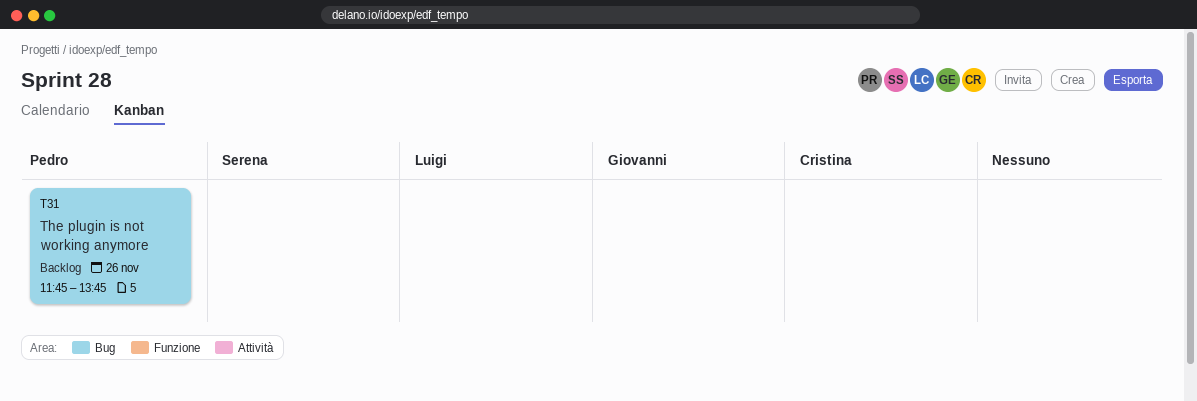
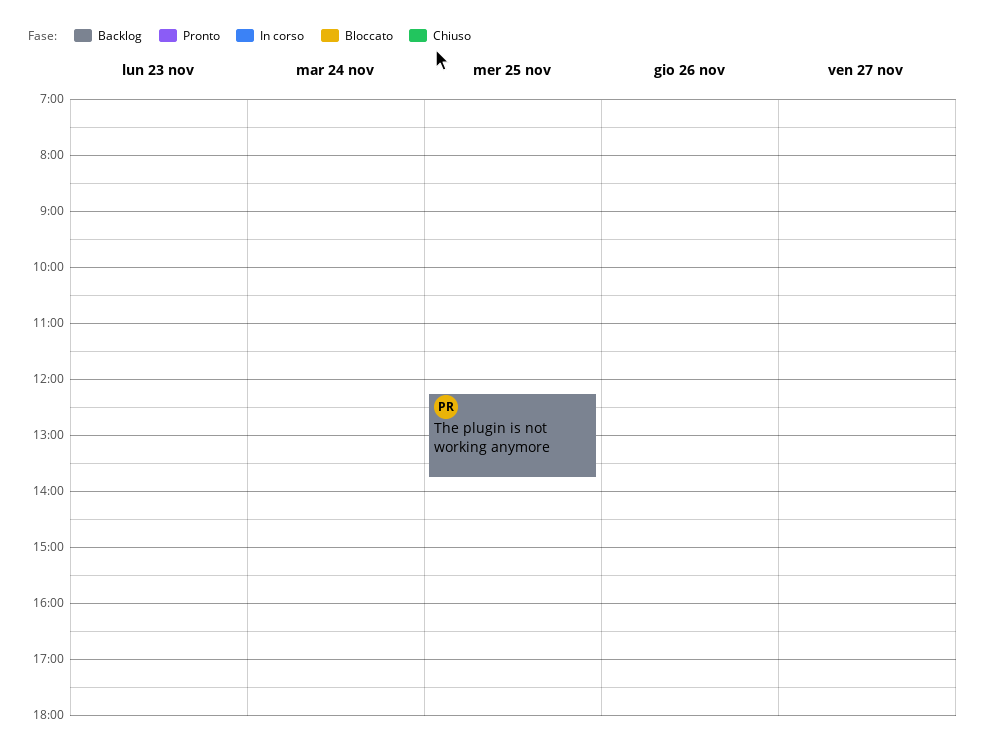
The plugin is not working anymore, day: Nov 26 -> Nov 25
The plugin is not working anymore, begins: 11:45 -> 12:15

